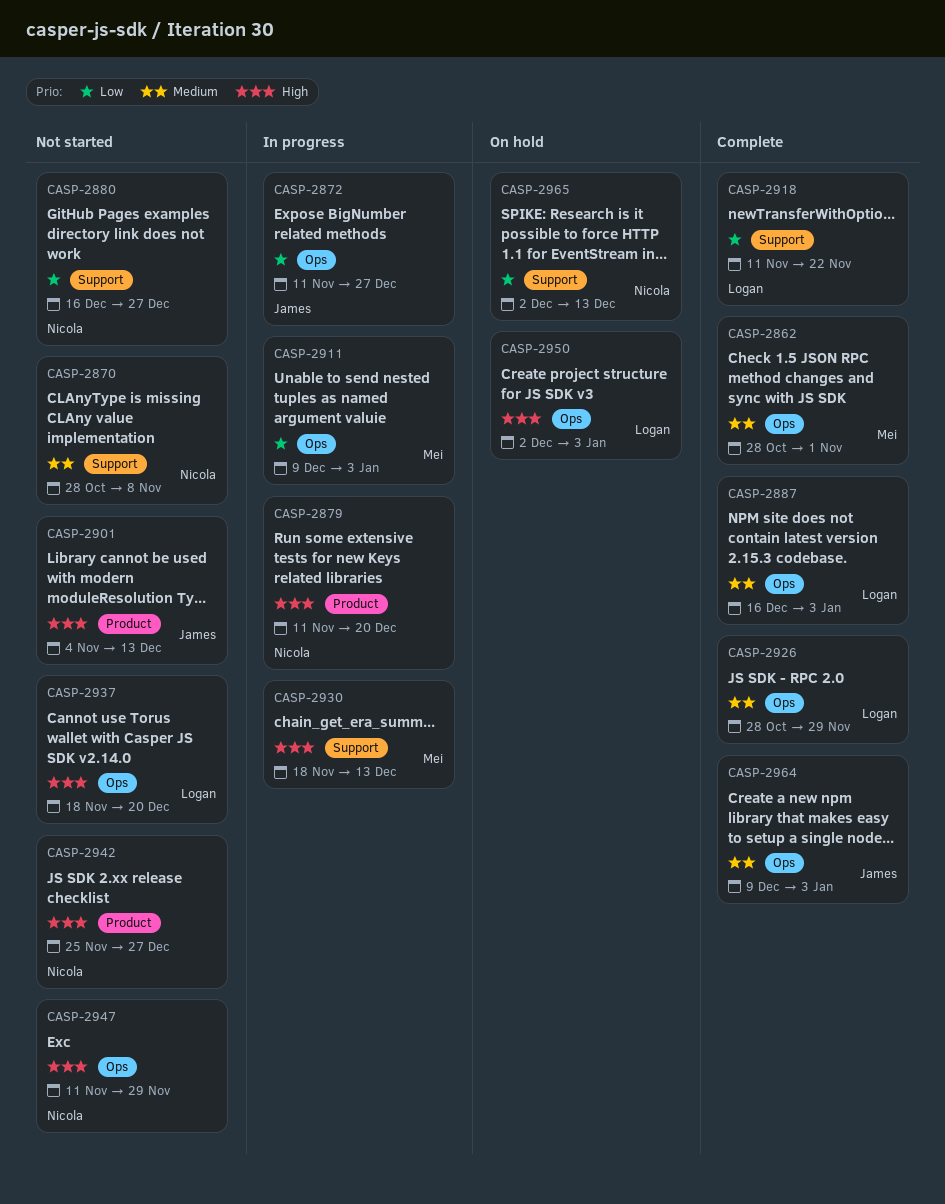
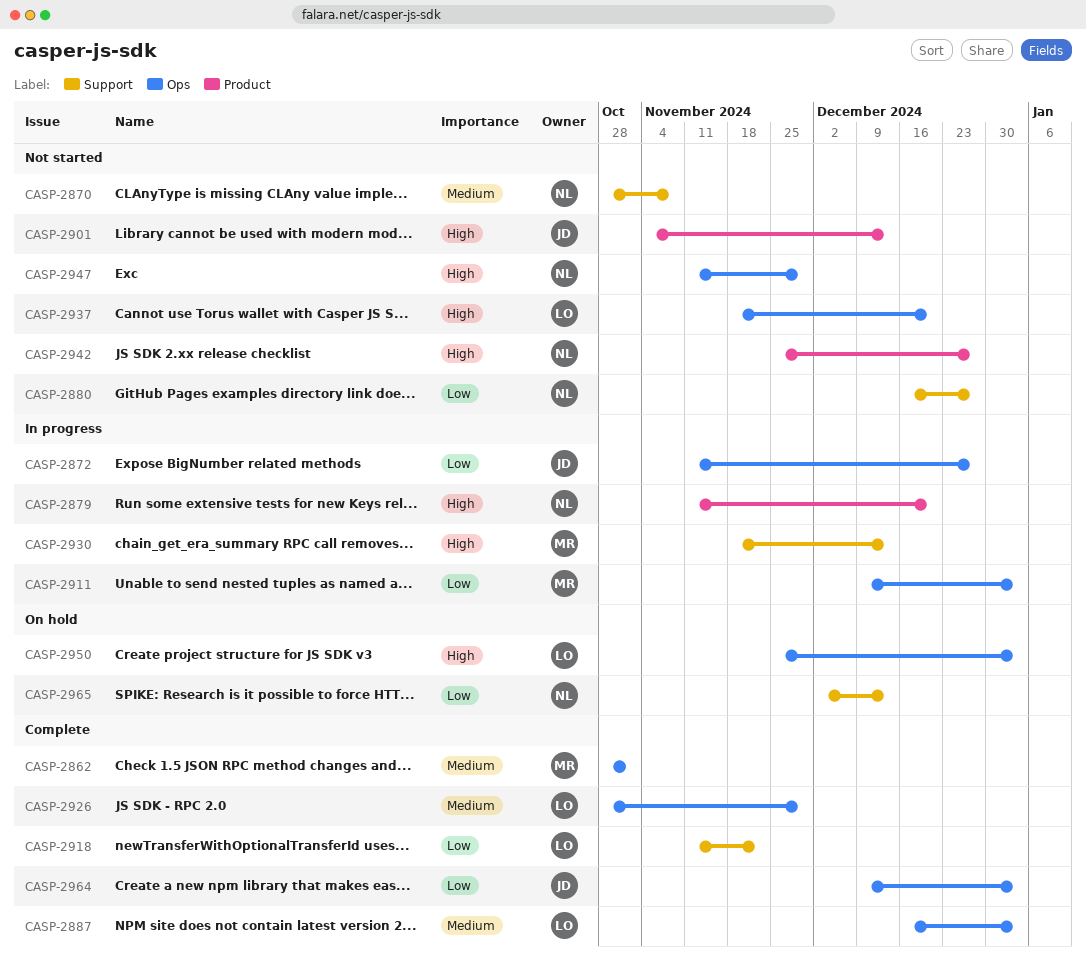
CASP-2950, start: Dec 2 -> Nov 25
CASP-2964, priority: Medium -> Low

